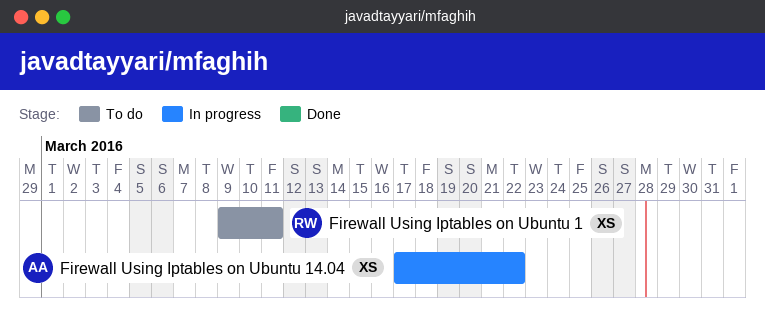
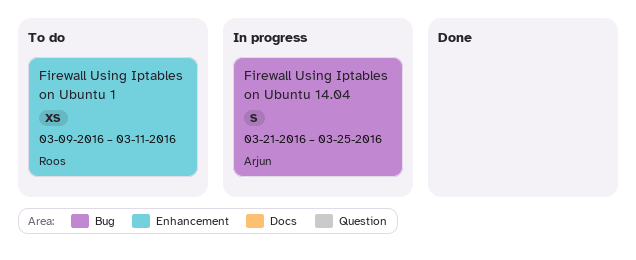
Firewall Using Iptables on Ubuntu 14.04, estimate: XS -> S
Firewall Using Iptables on Ubuntu 14.04, start: Mar 17 -> Mar 21
Firewall Using Iptables on Ubuntu 14.04, due: Mar 22 -> Mar 25

